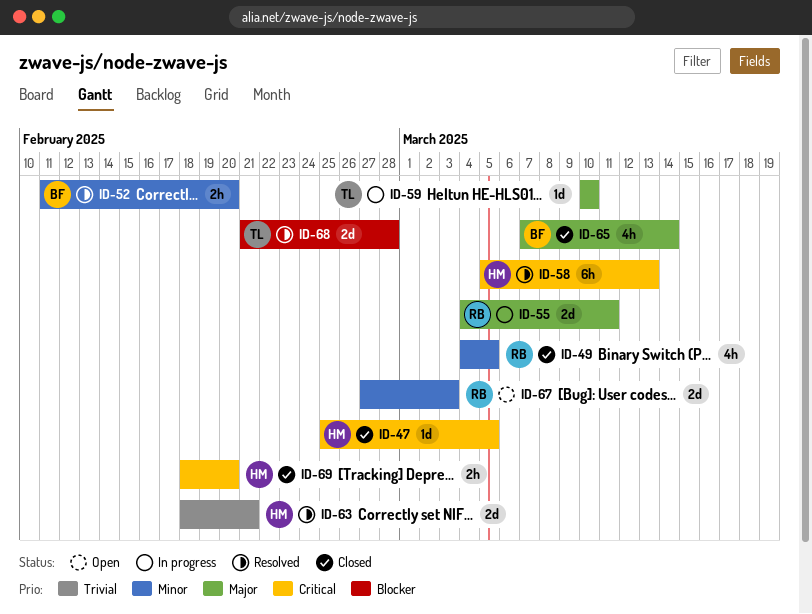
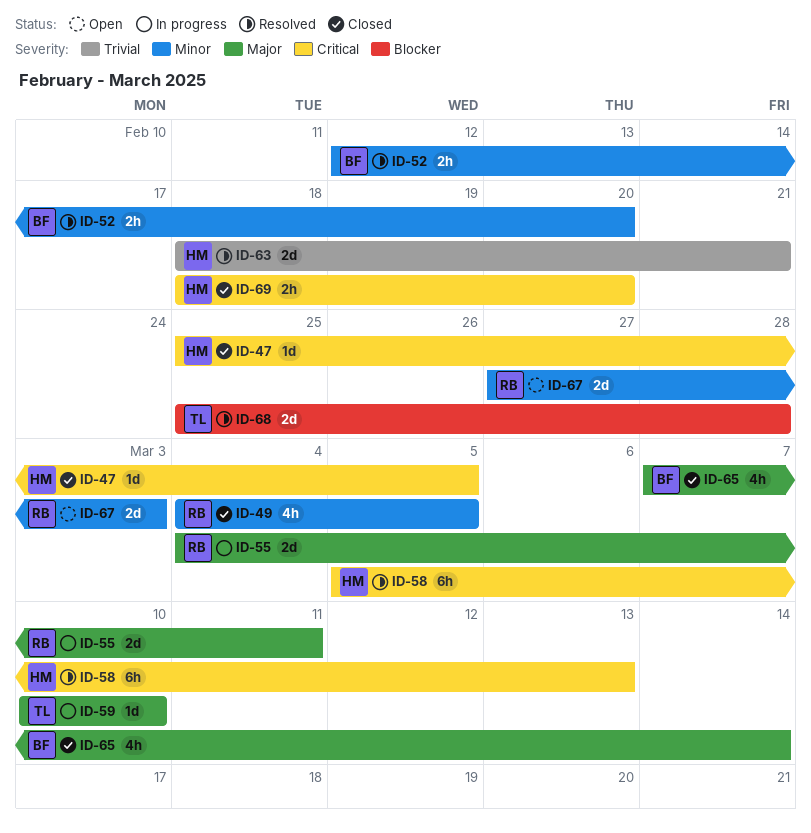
ID-52, start: Feb 11 -> Feb 12
ID-68, start: Feb 21 -> Feb 25

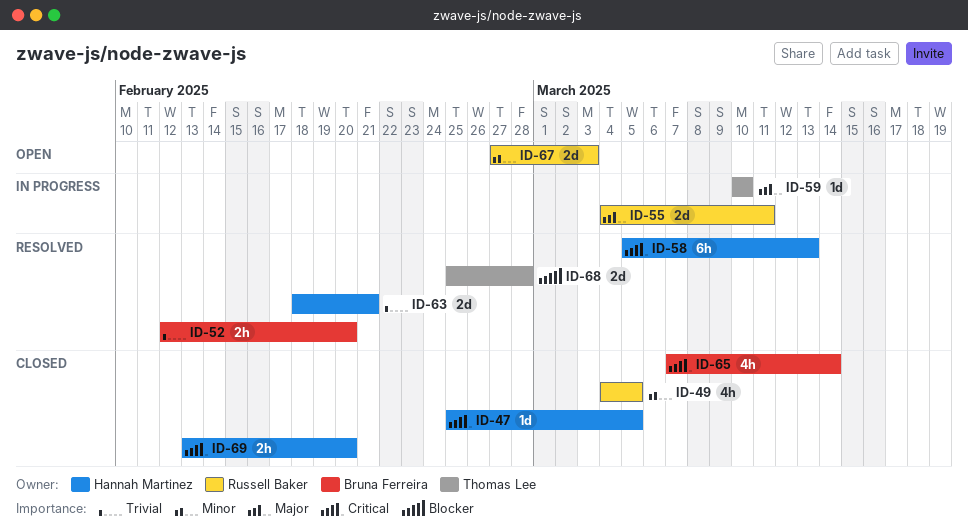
ID-52, priority: Minor -> Trivial
ID-65, priority: Major -> Critical
ID-69, start: Feb 18 -> Feb 13

